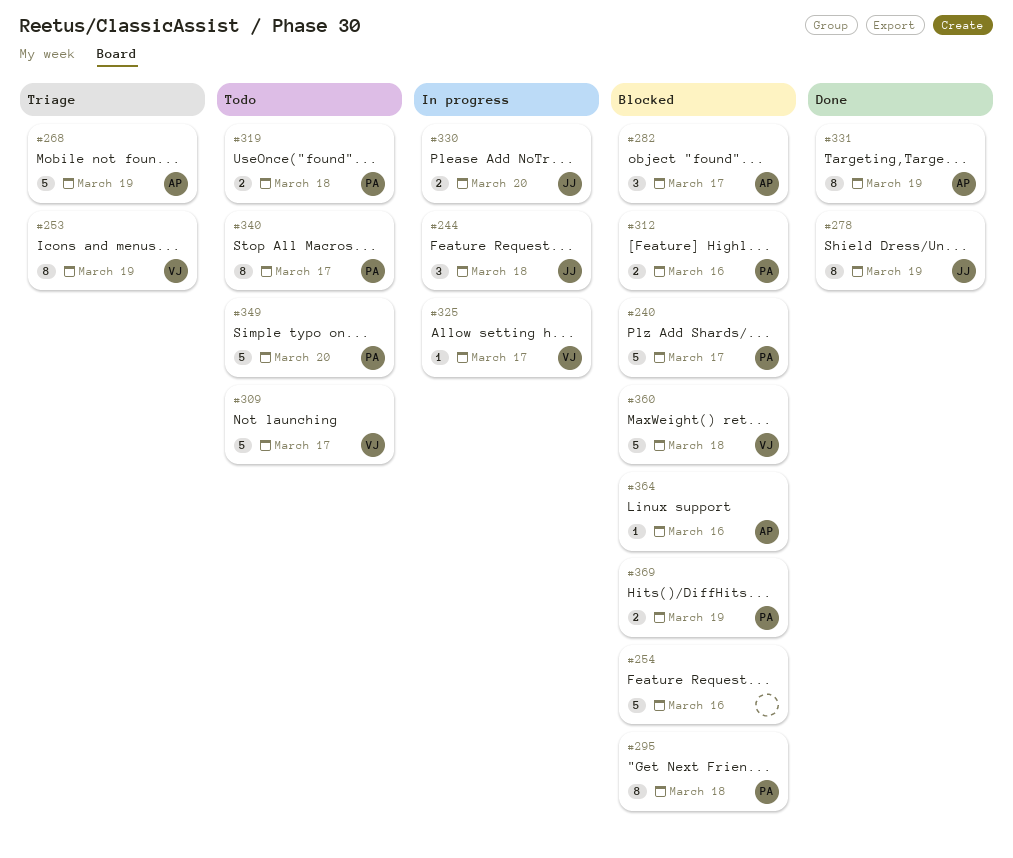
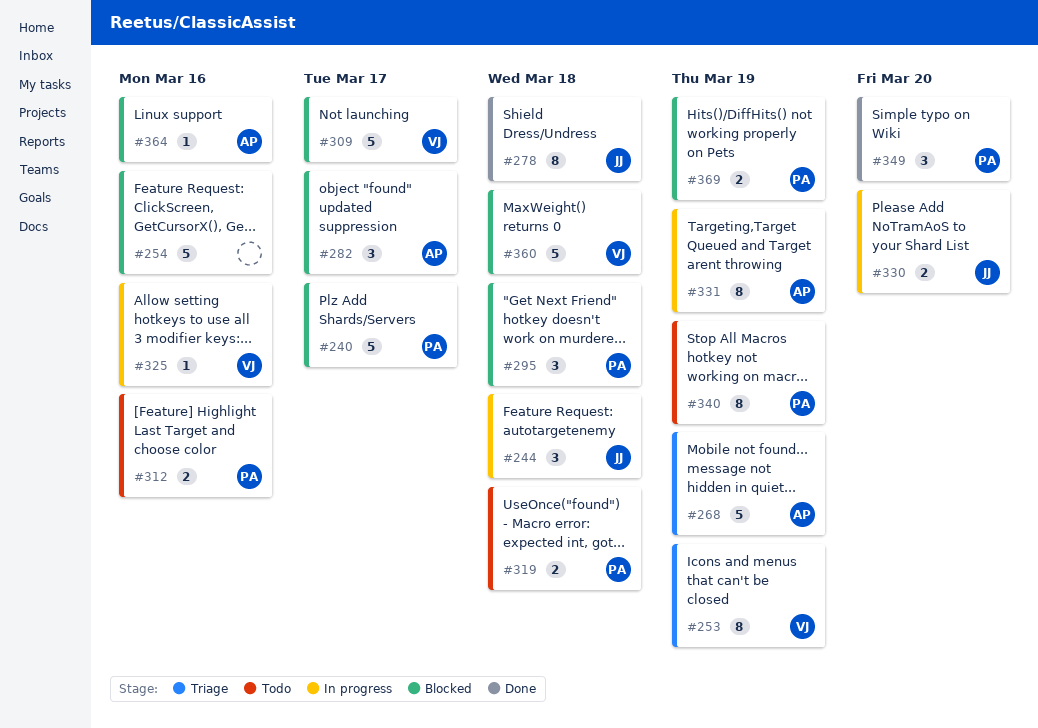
#278, due: Mar 19 -> Mar 18
#295, estimate: 8 -> 3
#309, status: Todo -> Blocked
#312, status: Blocked -> Todo
#325, due: Mar 17 -> Mar 16
#331, status: Done -> In progress
#340, due: Mar 17 -> Mar 19
#349, status: Todo -> Done
#349, estimate: 5 -> 3

